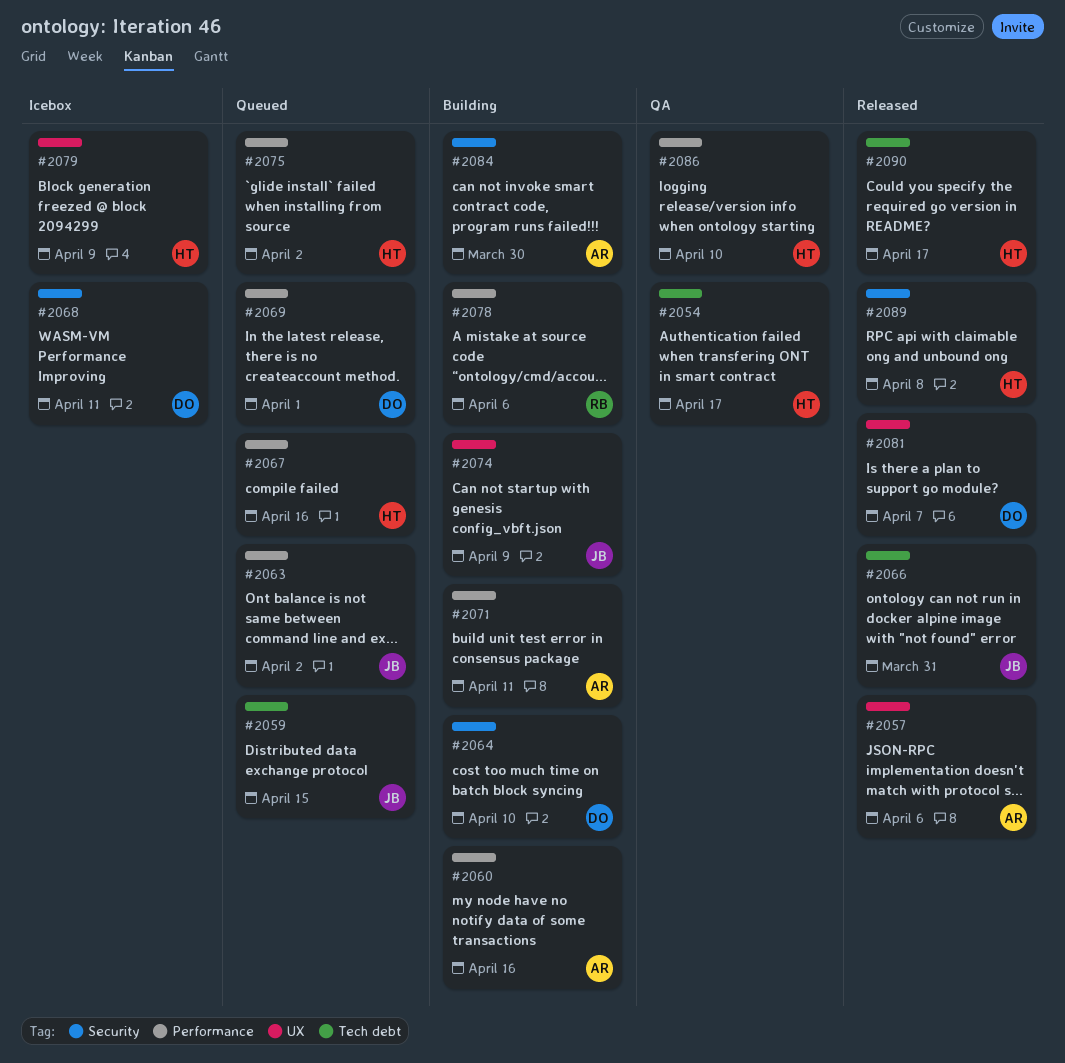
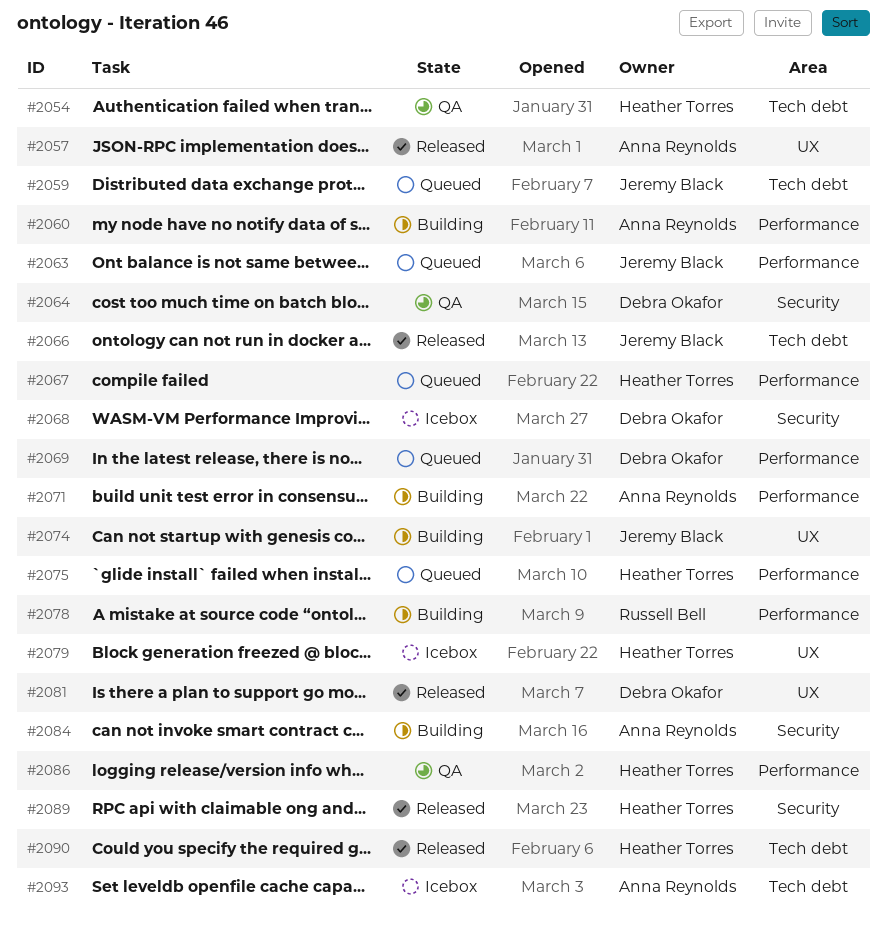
#2064, status: Building -> QA
#2093: none -> present

